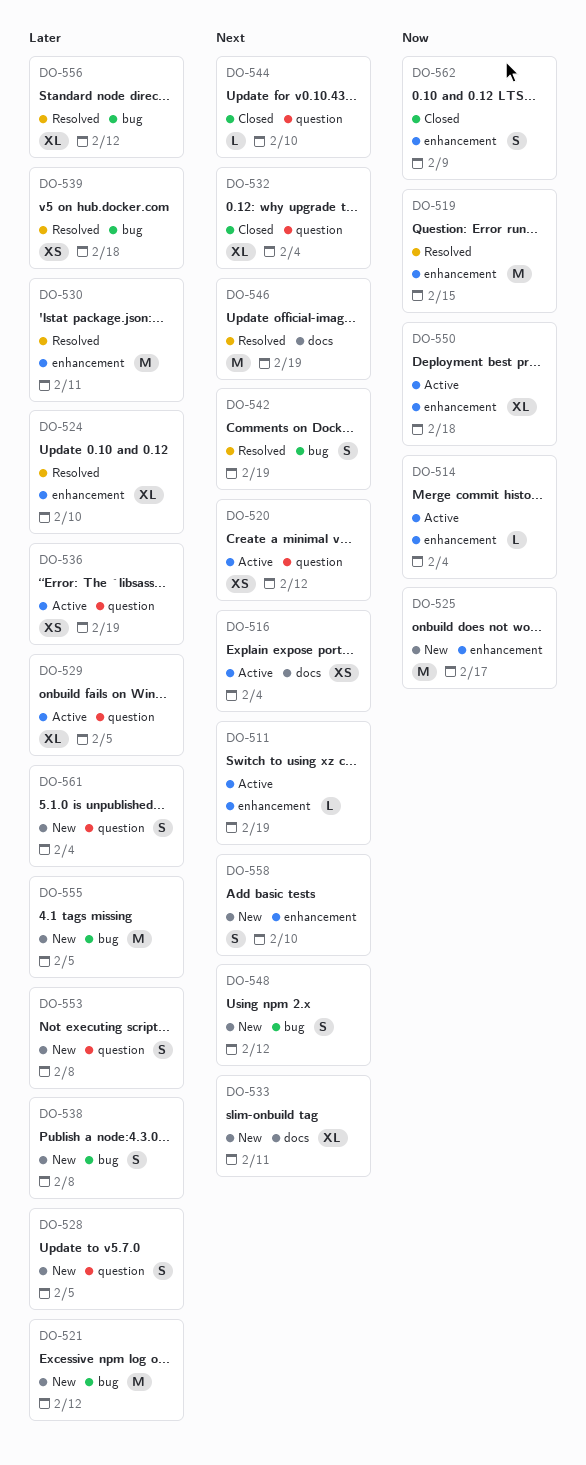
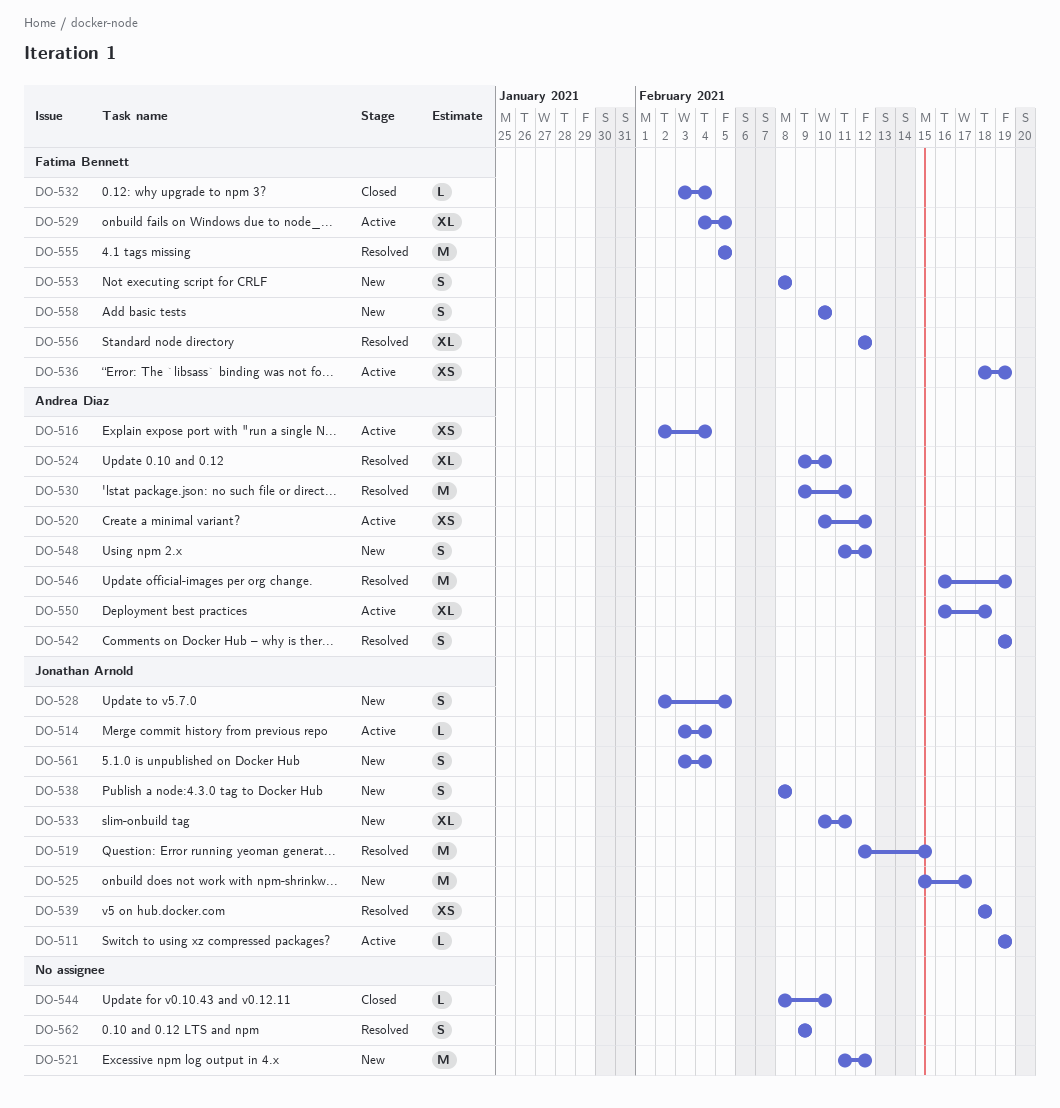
DO-532, estimate: XL -> L
DO-555, status: New -> Resolved
DO-562, status: Closed -> Resolved

